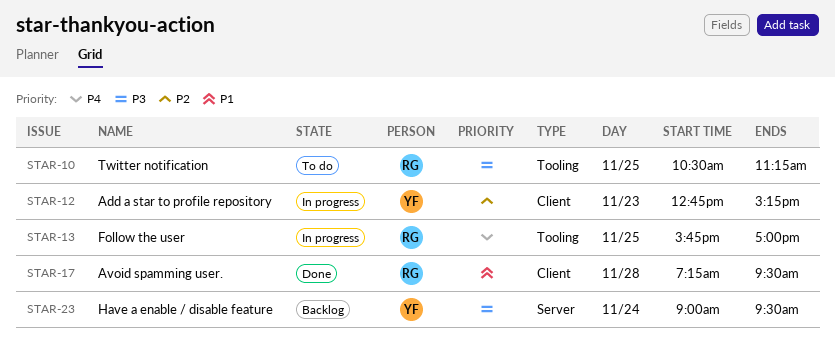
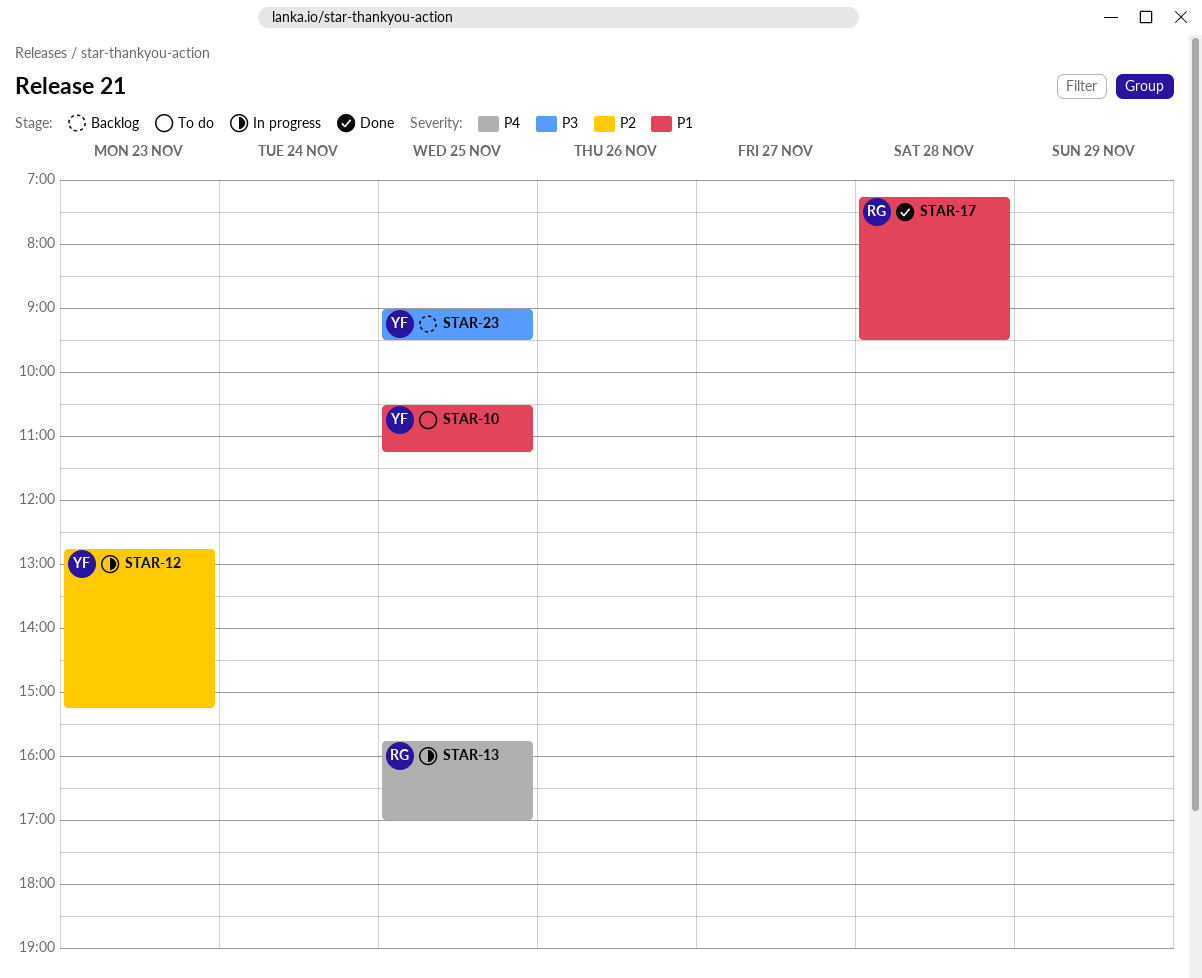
STAR-10, owner: RG -> YF
STAR-10, priority: P3 -> P1
STAR-23, day: Nov 24 -> Nov 25

